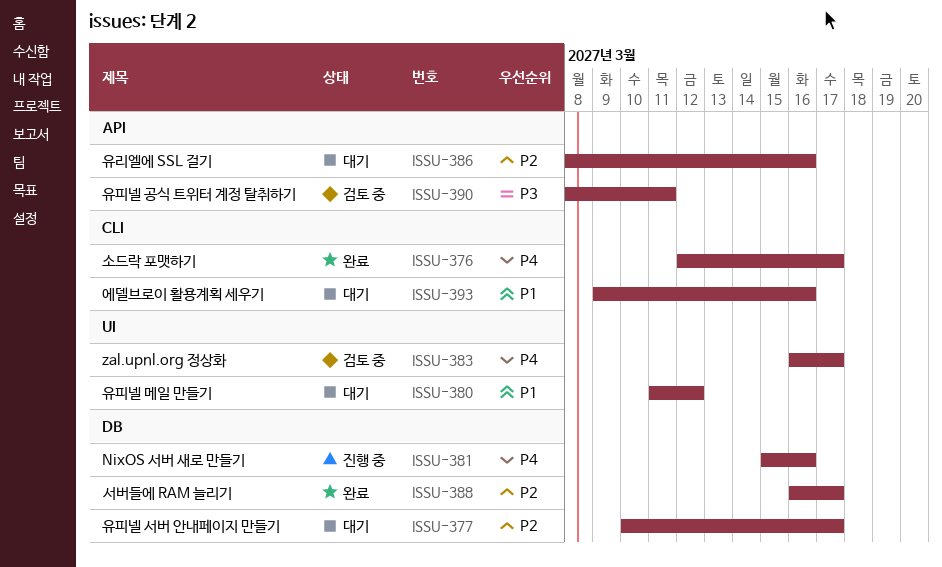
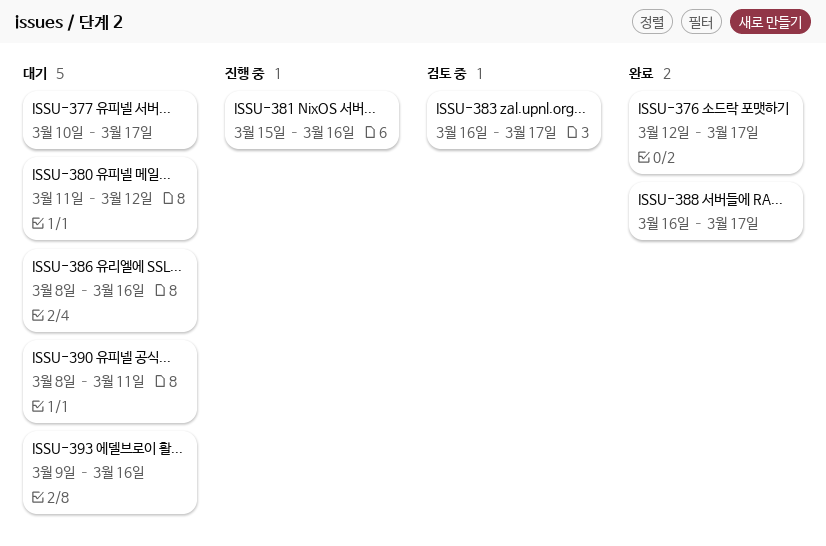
ISSU-390, status: 검토 중 -> 대기

